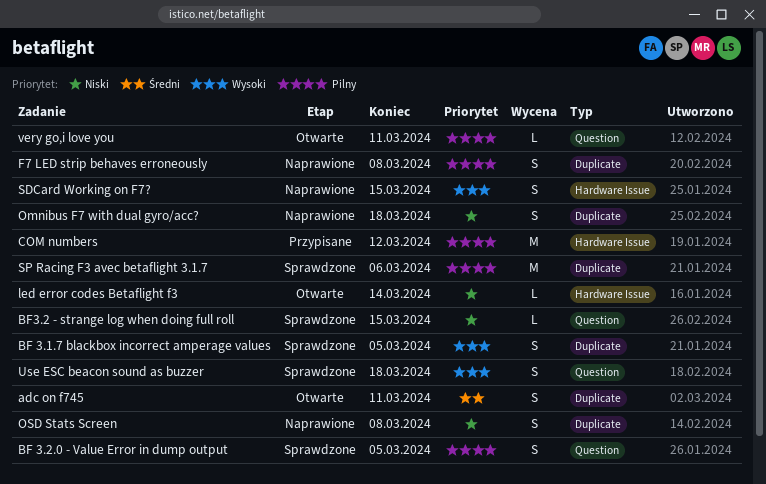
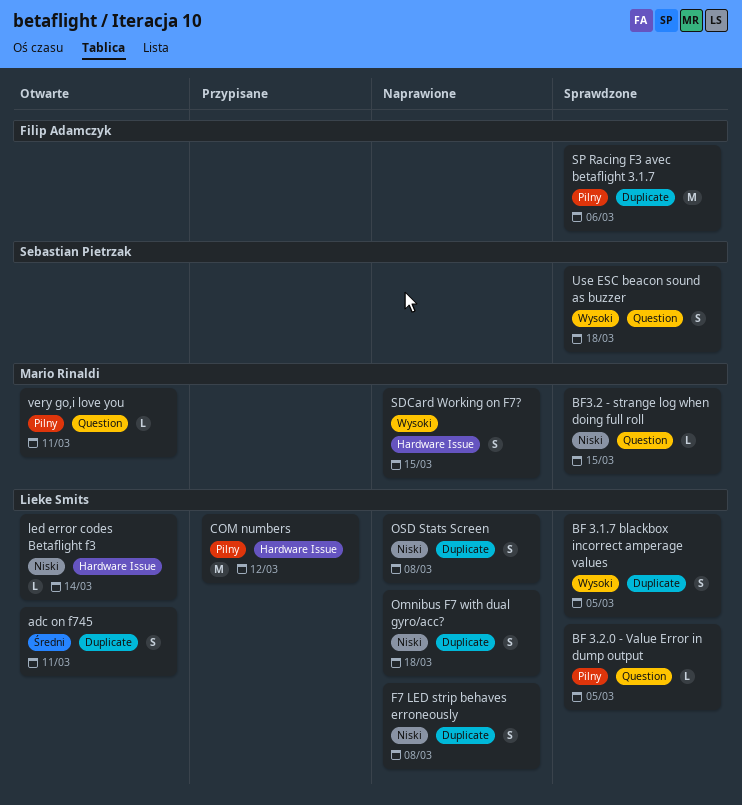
BF 3.2.0 - Value Error in dump output, estimate: S -> L
F7 LED strip behaves erroneously, priority: Pilny -> Niski

